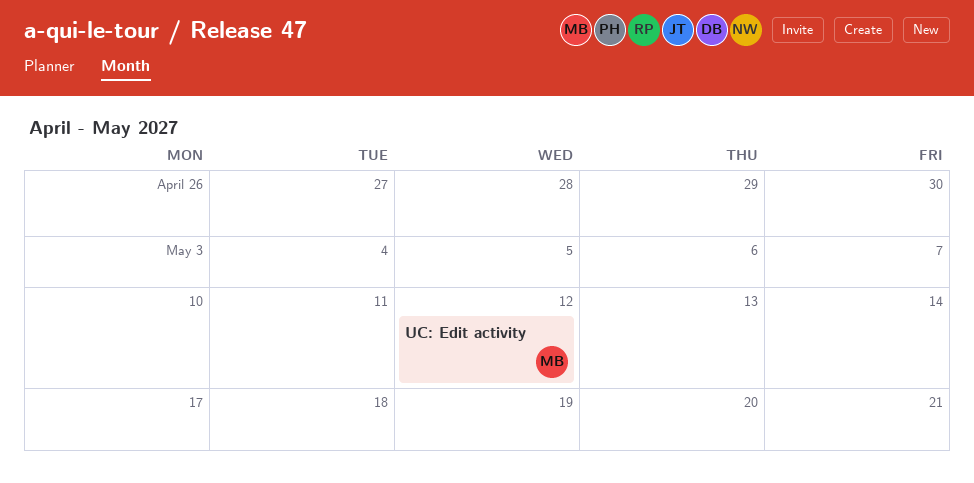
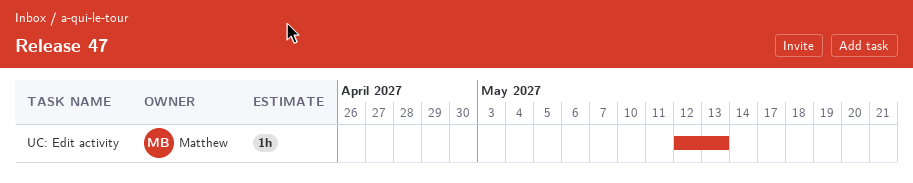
UC: Edit activity, due: May 12 -> May 13

